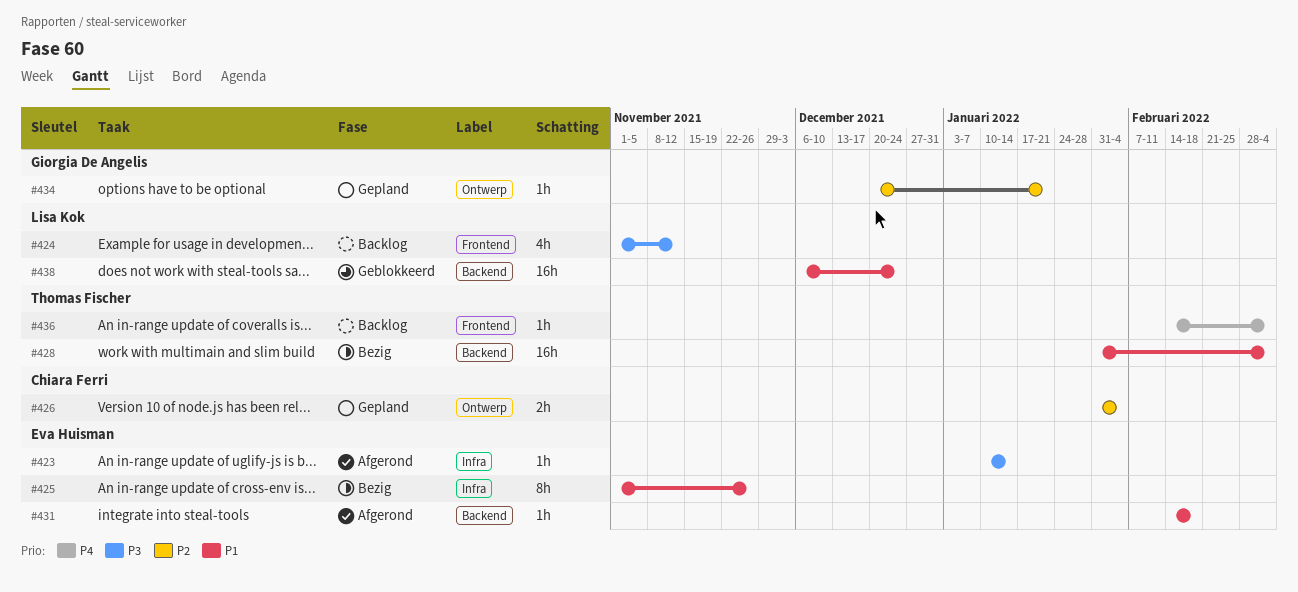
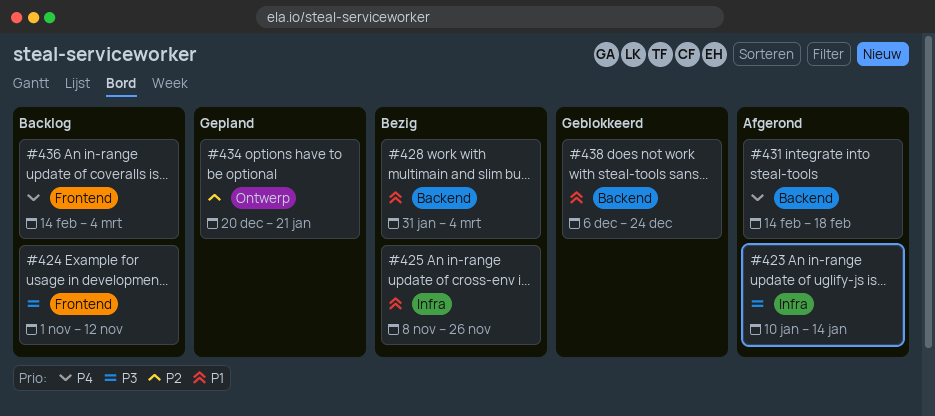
#425, start: Nov 1 -> Nov 8
#426: present -> none
#431, priority: P1 -> P4

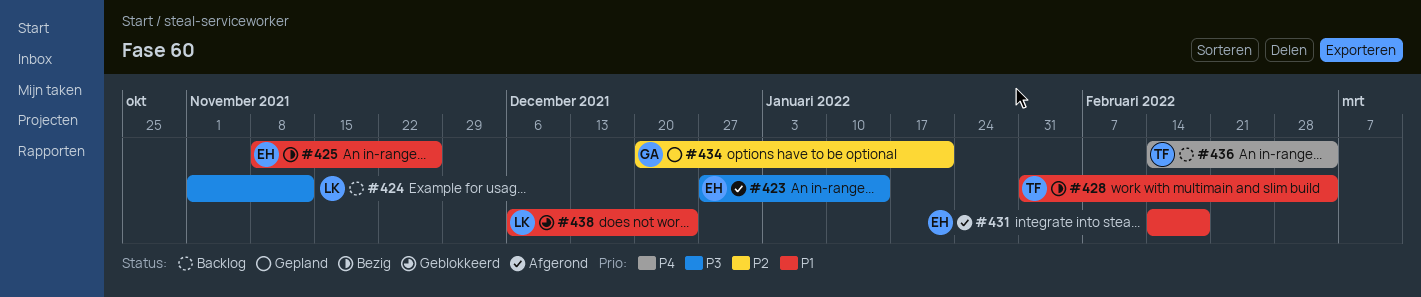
#423, start: Jan 10 -> Dec 27
#431, priority: P4 -> P1

